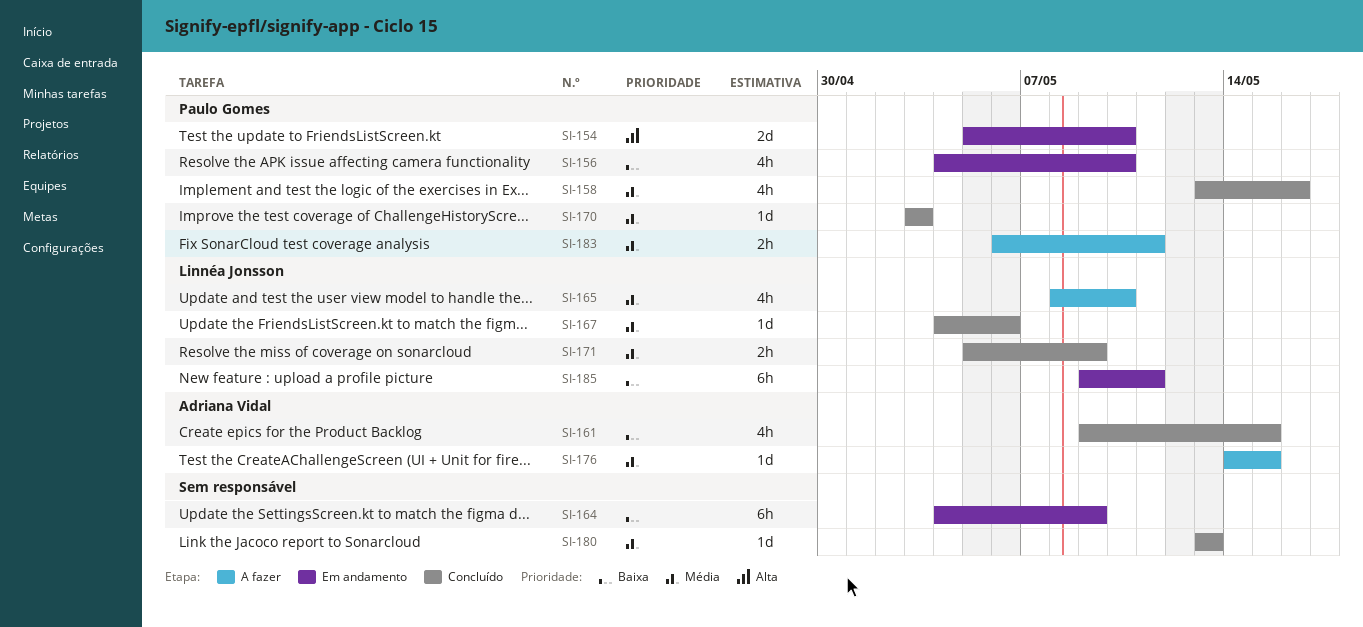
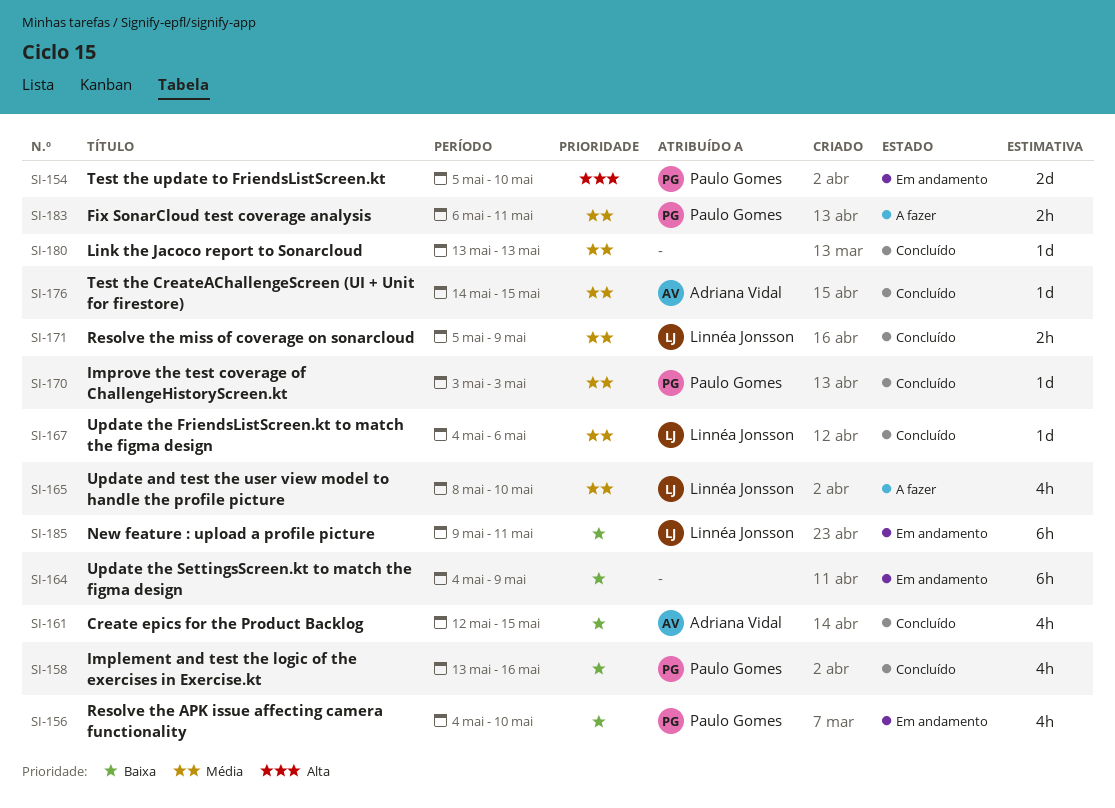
SI-158, priority: Média -> Baixa
SI-161, start: May 9 -> May 12
SI-176, status: A fazer -> Concluído

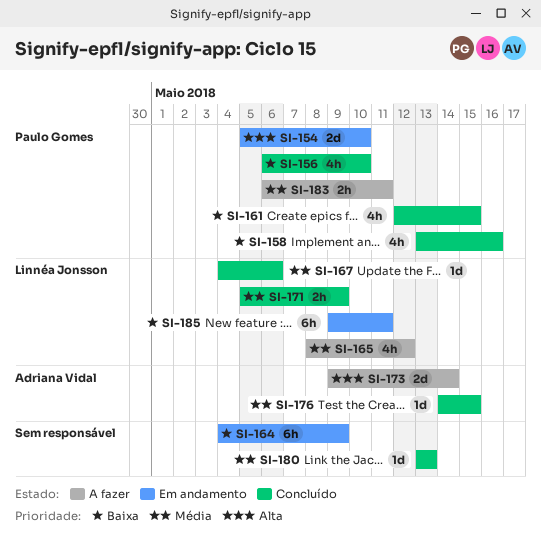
SI-156, status: Em andamento -> Concluído
SI-156, start: May 4 -> May 6
SI-161, owner: Adriana Vidal -> Paulo Gomes
SI-165, due: May 10 -> May 12
SI-170: present -> none
SI-173: none -> present

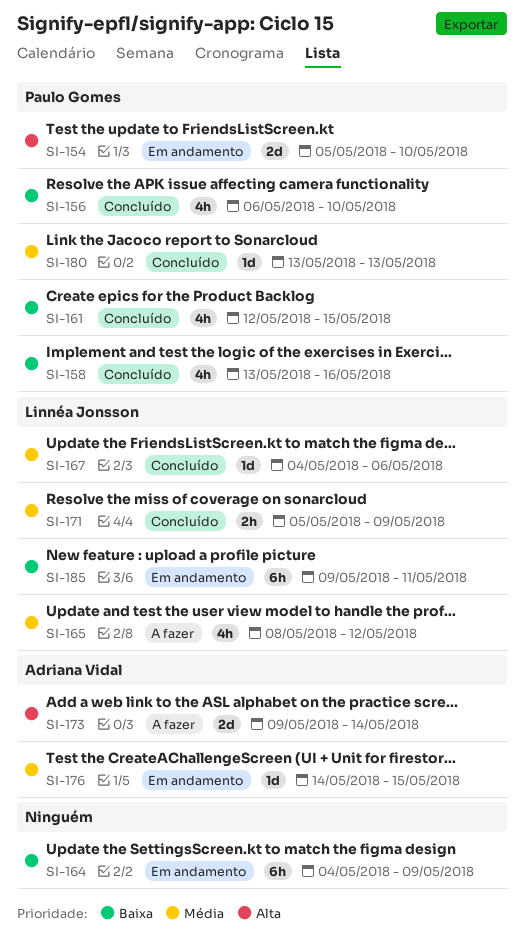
SI-176, status: Concluído -> Em andamento
SI-180, owner: none -> Paulo Gomes
SI-183: present -> none

